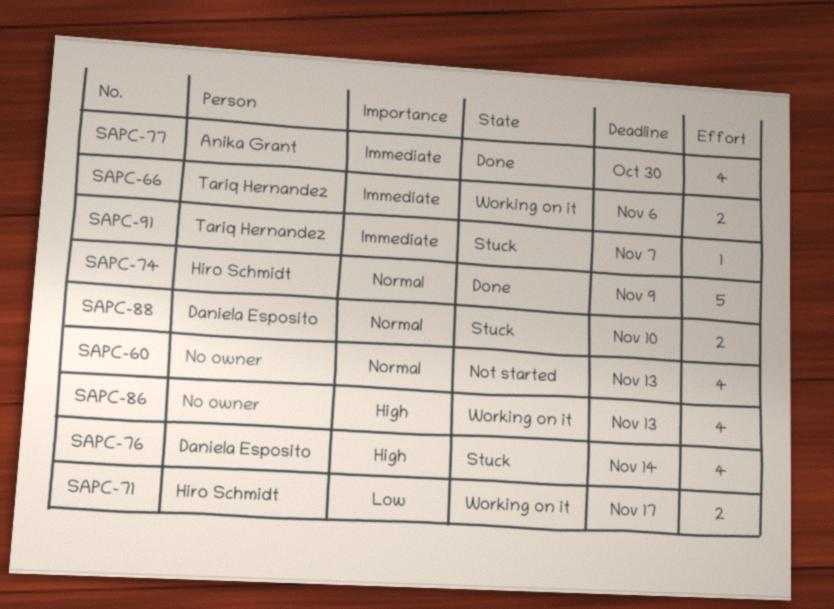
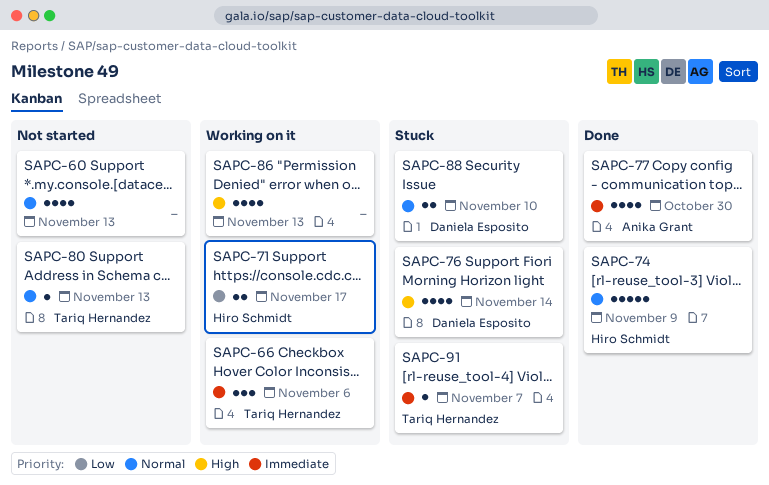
SAPC-66, estimate: 2 -> 3
SAPC-80: none -> present

